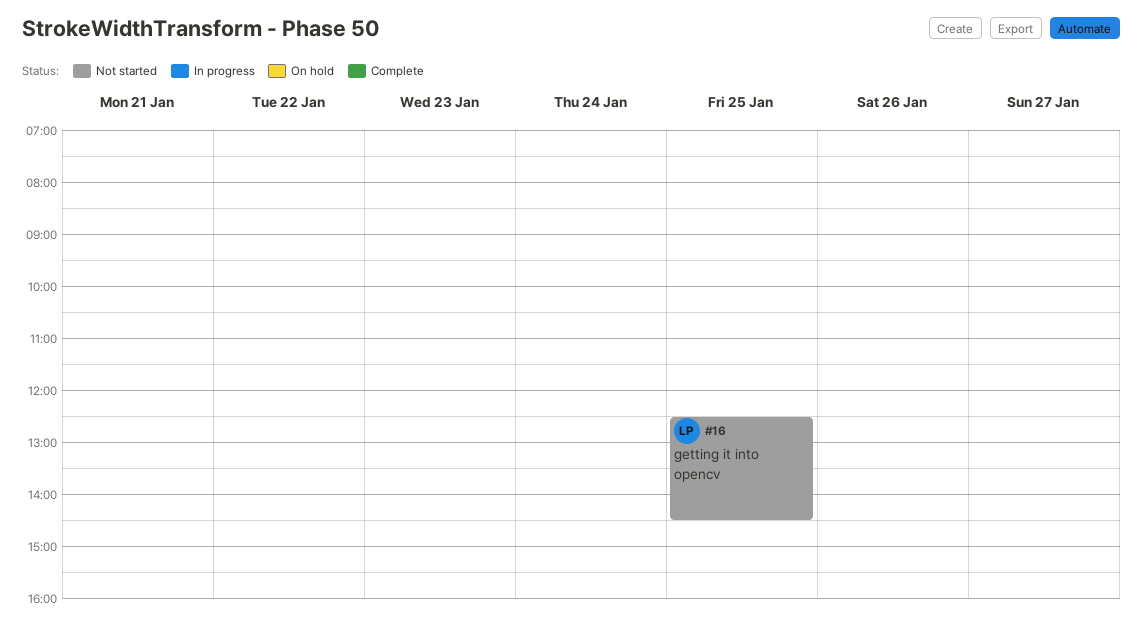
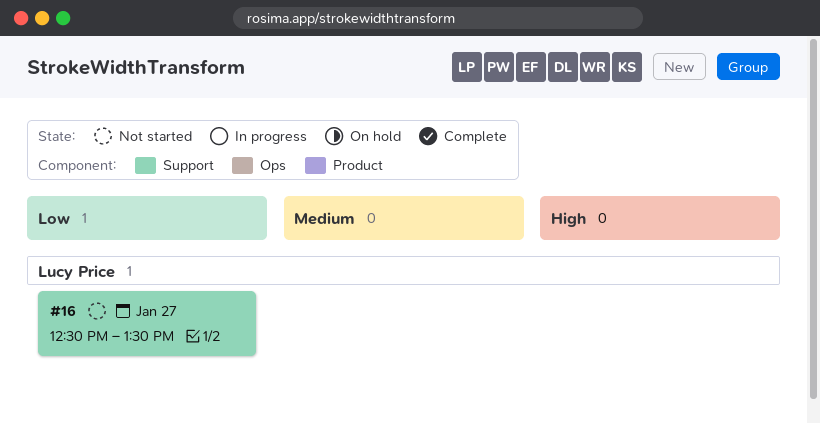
#16, day: Jan 25 -> Jan 27
#16, ends: 14:30 -> 13:30

